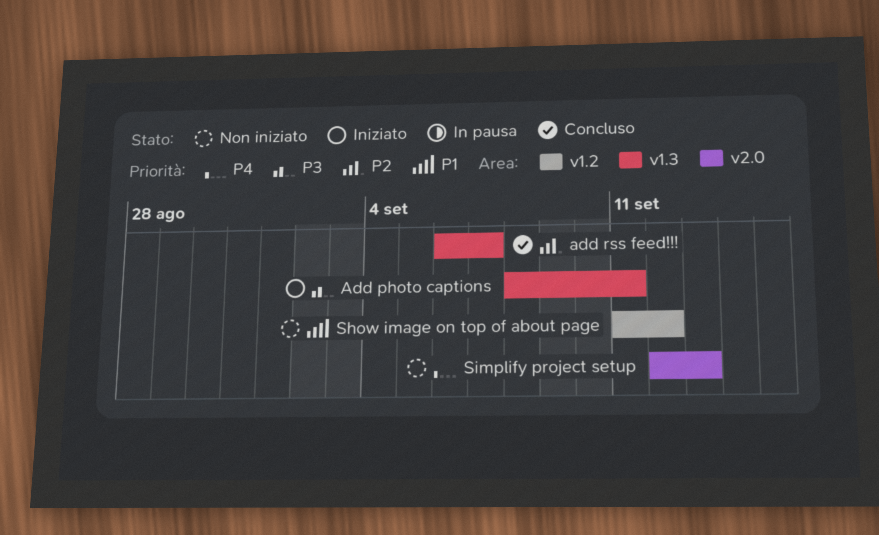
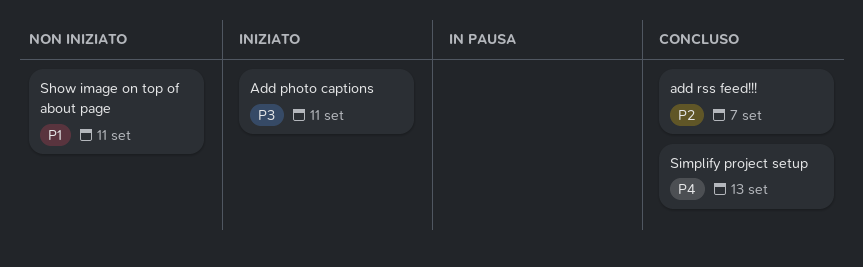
Show image on top of about page, due: Sep 12 -> Sep 11
Simplify project setup, status: Non iniziato -> Concluso

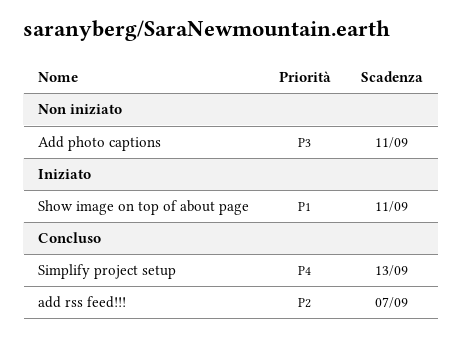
Add photo captions, status: Iniziato -> Non iniziato
Show image on top of about page, status: Non iniziato -> Iniziato

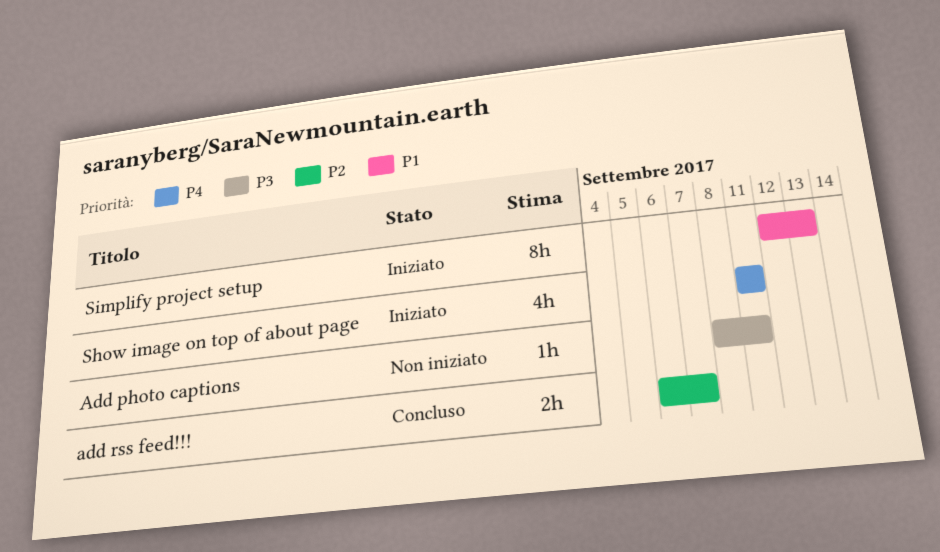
Show image on top of about page, priority: P1 -> P4
Simplify project setup, status: Concluso -> Iniziato
Simplify project setup, priority: P4 -> P1

